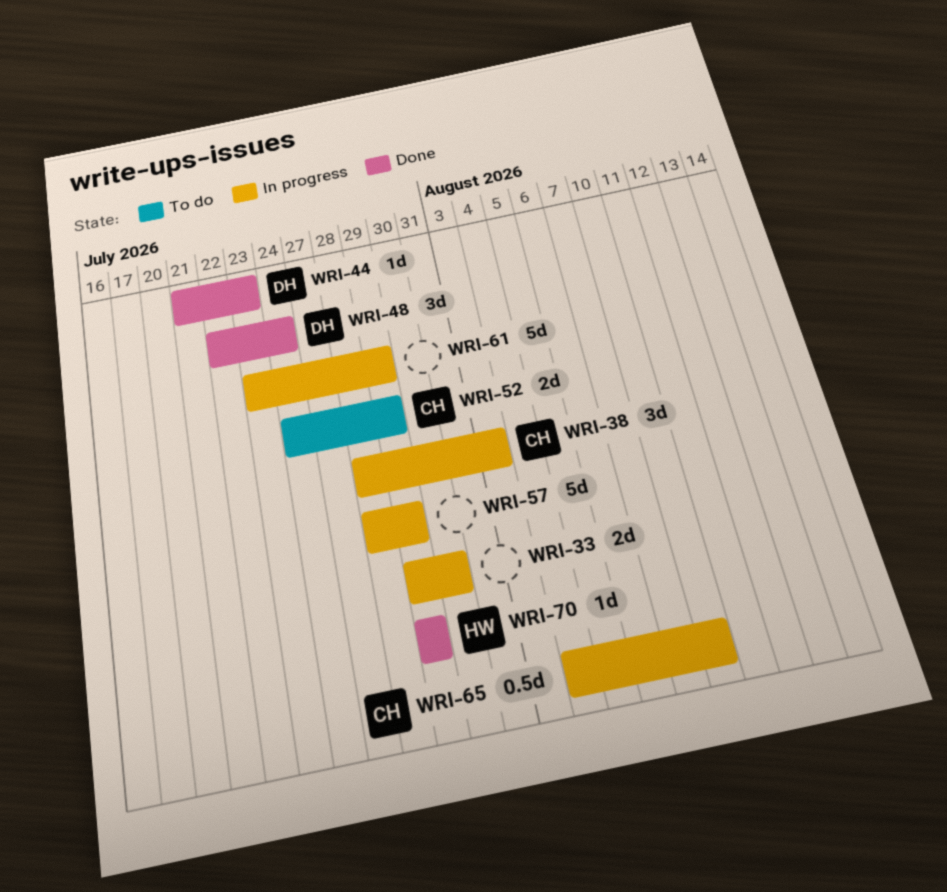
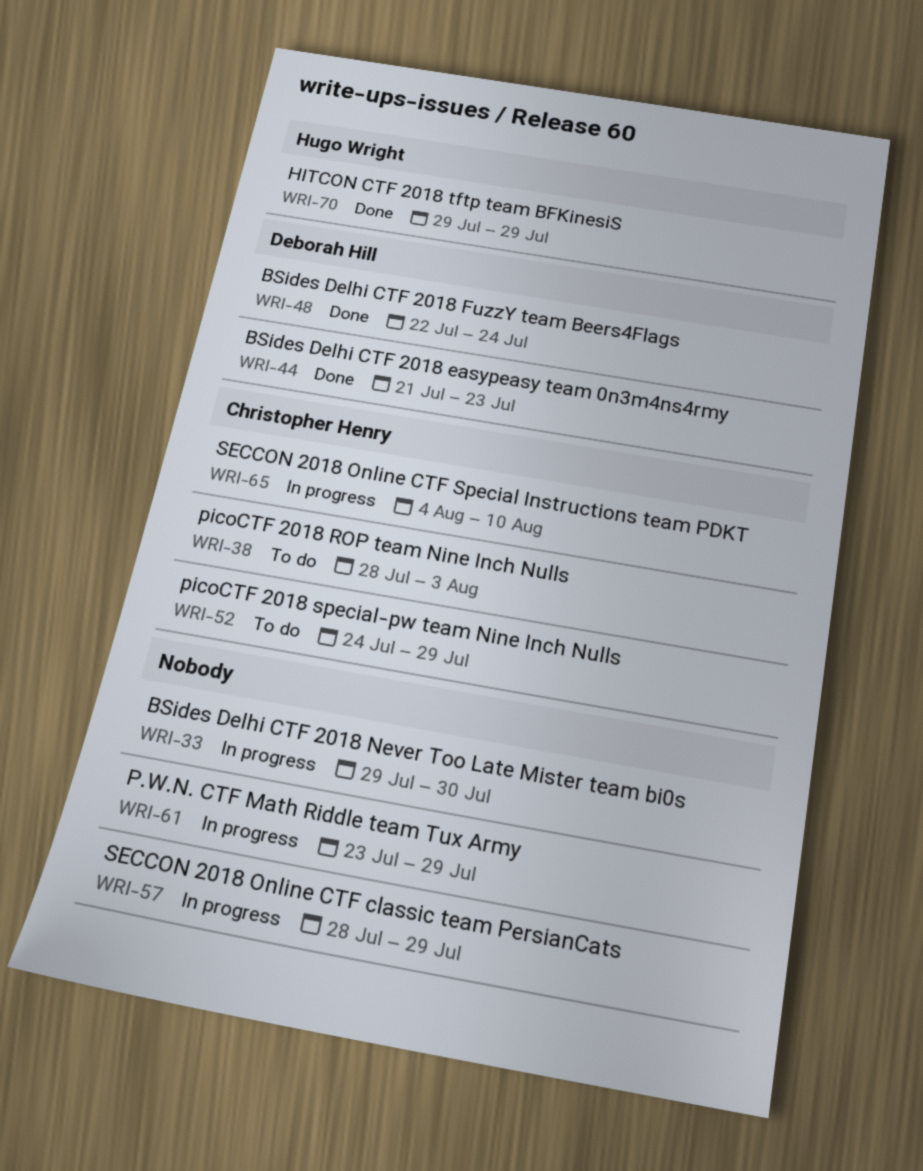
WRI-38, status: In progress -> To do

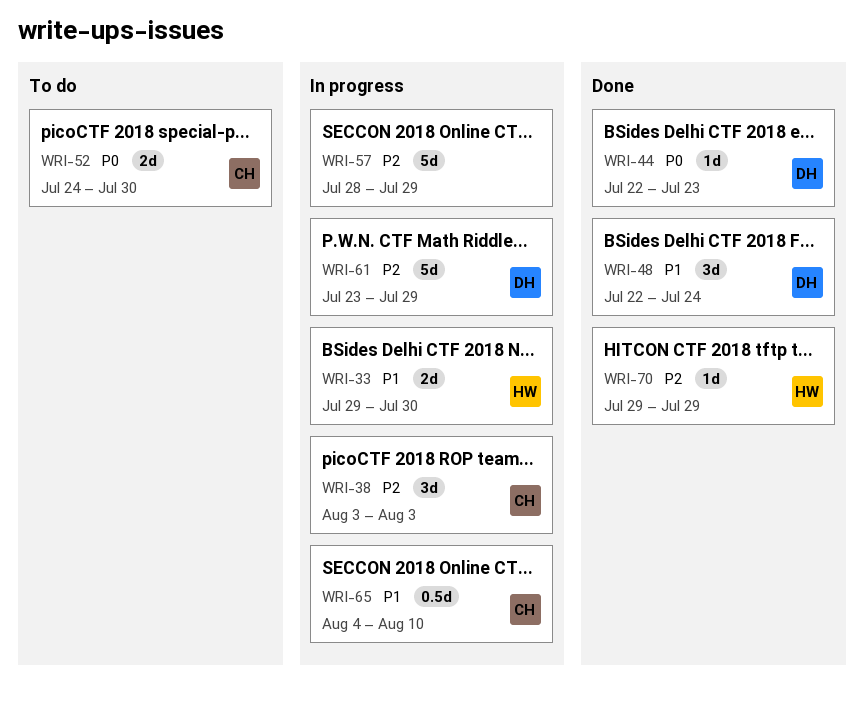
WRI-33, owner: none -> Hugo Wright
WRI-38, status: To do -> In progress
WRI-38, start: Jul 28 -> Aug 3
WRI-44, start: Jul 21 -> Jul 22
WRI-52, due: Jul 29 -> Jul 30
WRI-61, owner: none -> Deborah Hill

